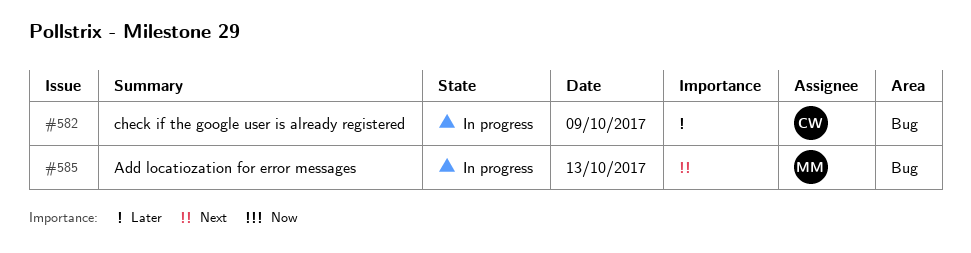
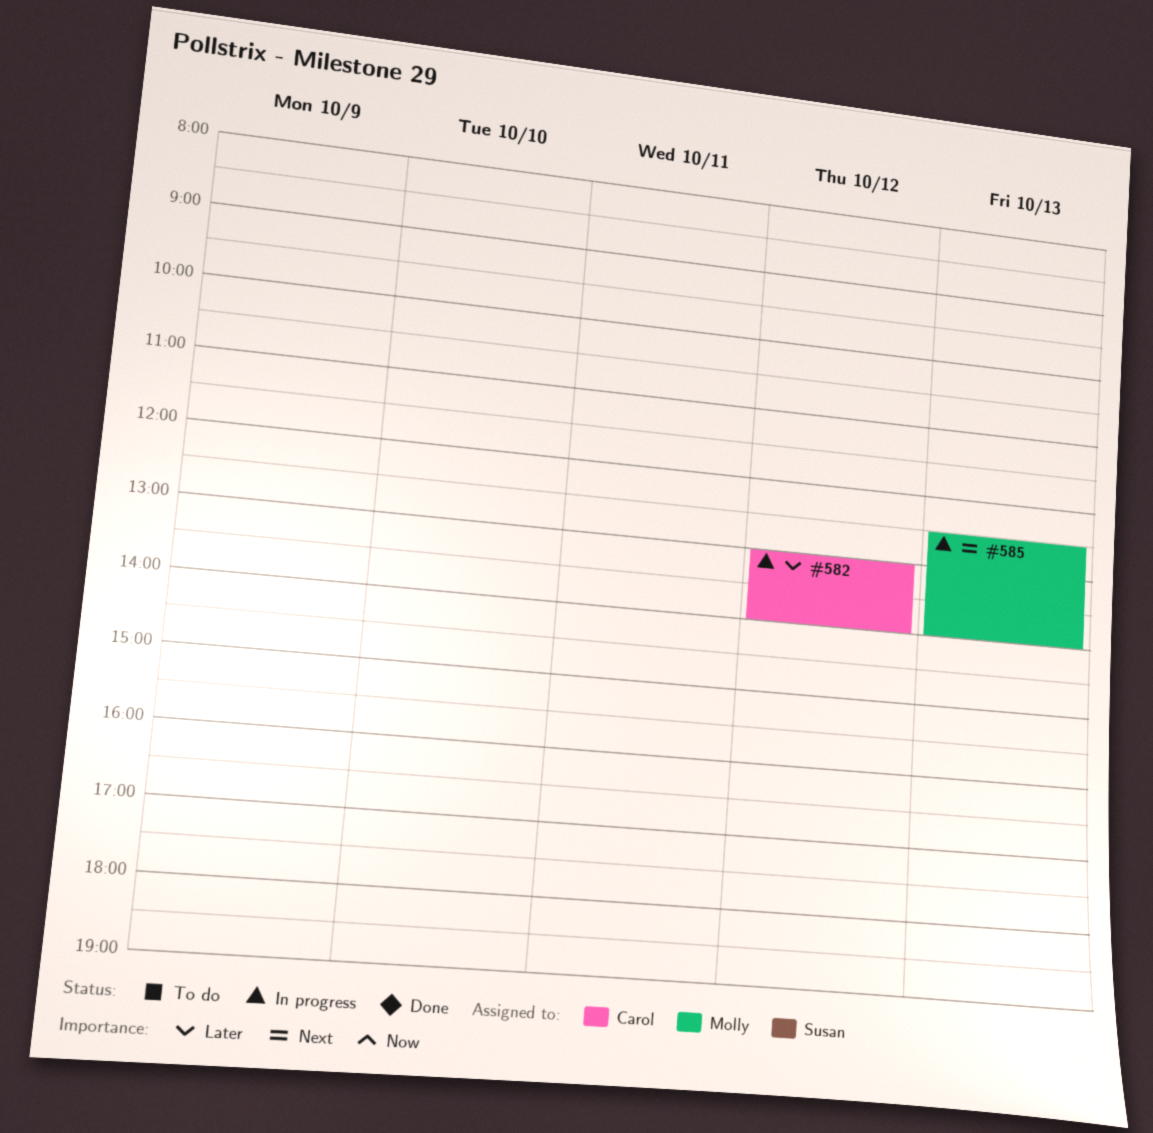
#582, day: Oct 9 -> Oct 12

